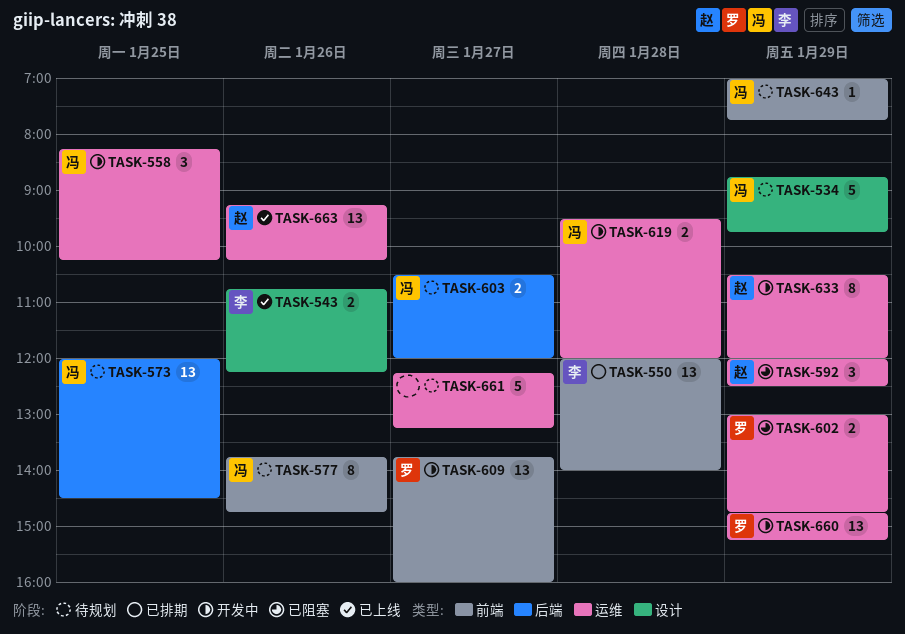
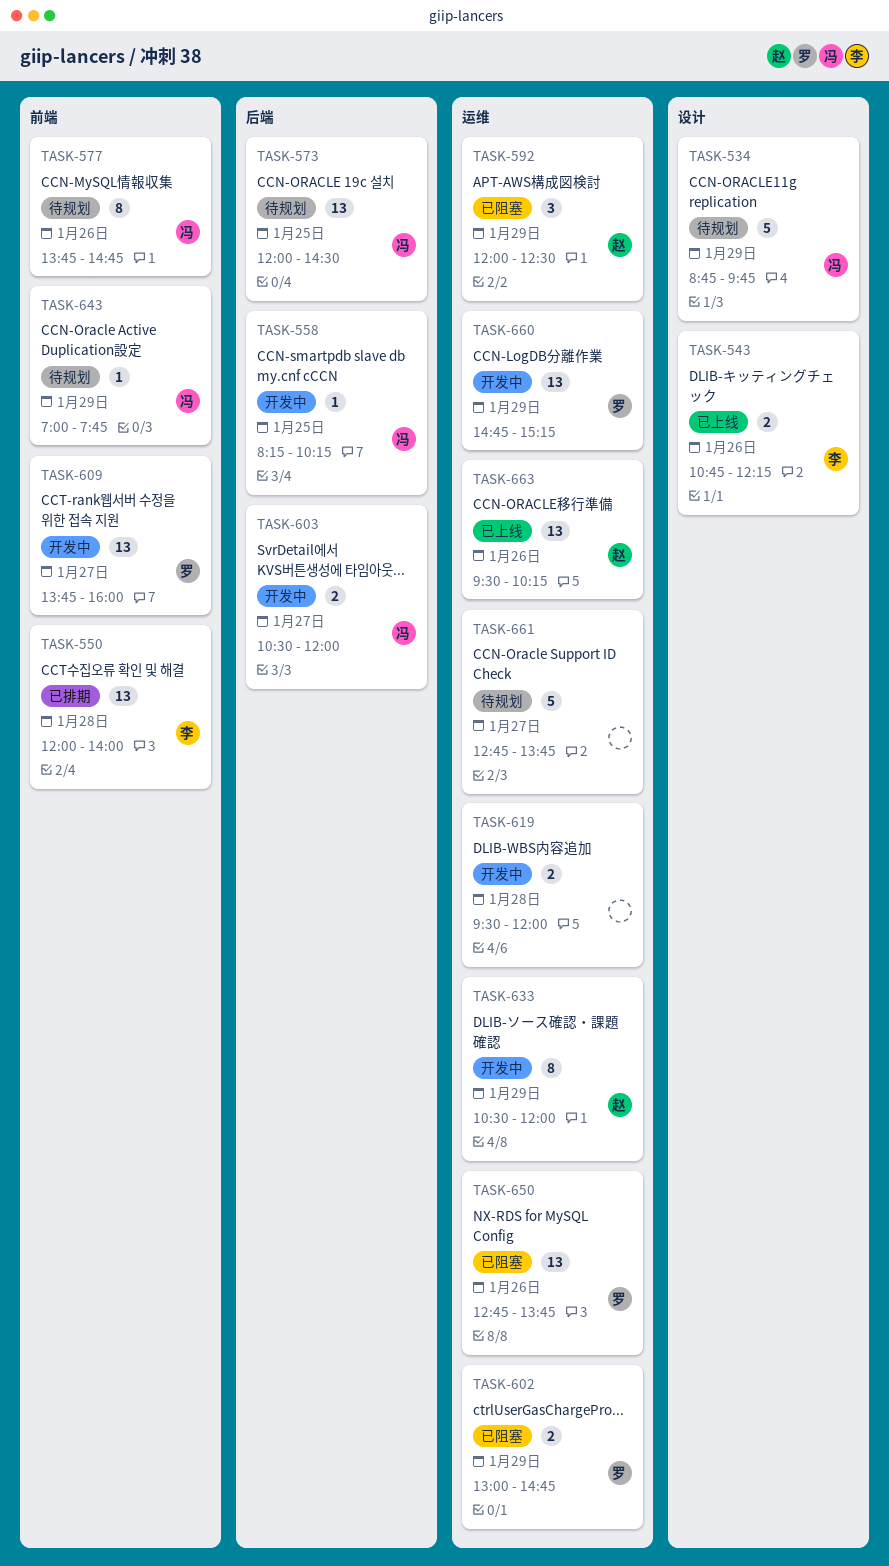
TASK-558, label: 运维 -> 后端
TASK-558, estimate: 3 -> 1
TASK-603, status: 待规划 -> 开发中
TASK-619, owner: 冯 -> none
TASK-650: none -> present
TASK-661, begins: 12:15 -> 12:45
TASK-661, ends: 13:15 -> 13:45
TASK-663, begins: 09:15 -> 09:30

